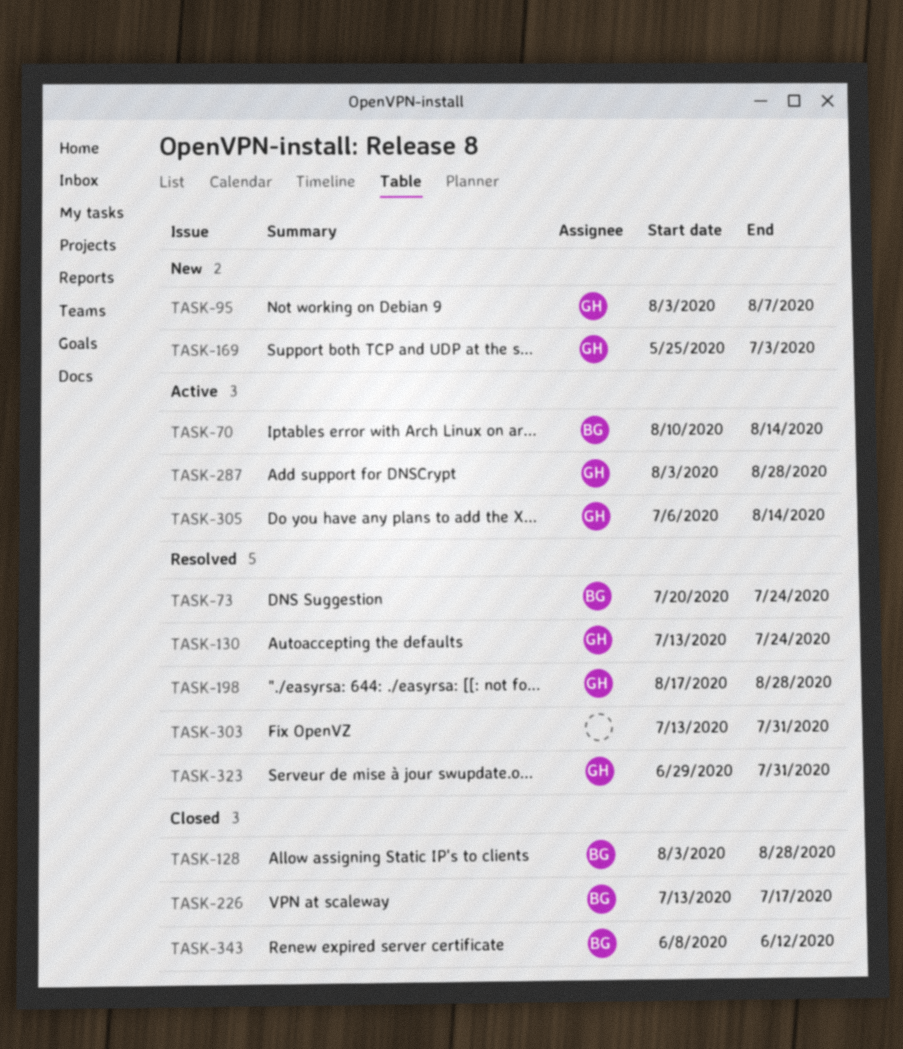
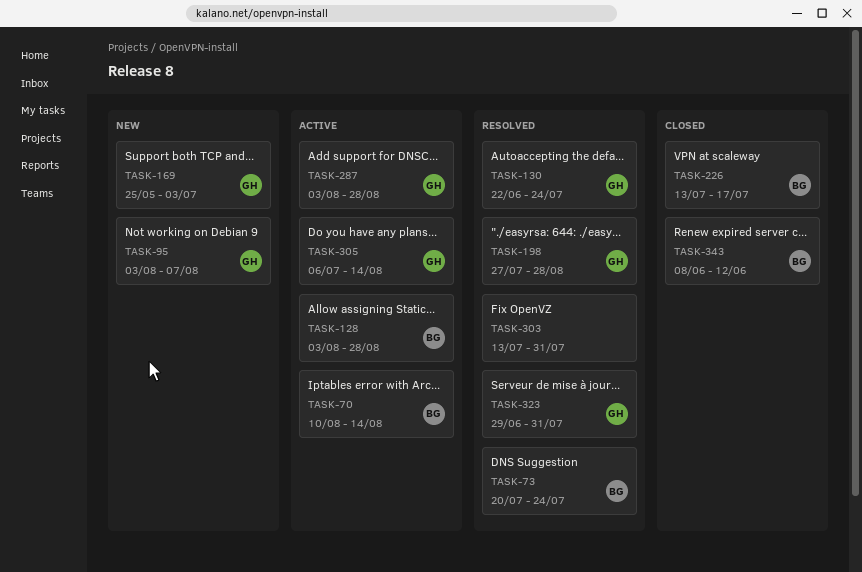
TASK-128, status: Closed -> Active
TASK-130, start: Jul 13 -> Jun 22
TASK-198, start: Aug 17 -> Jul 27

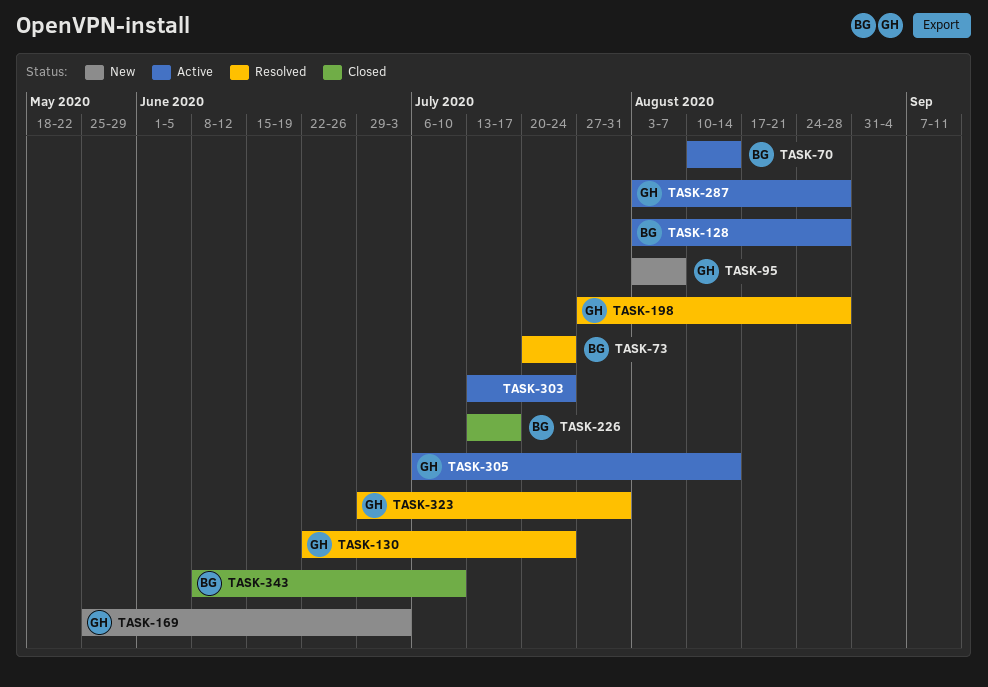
TASK-303, status: Resolved -> Active
TASK-303, due: Jul 31 -> Jul 24
TASK-343, due: Jun 12 -> Jul 10

